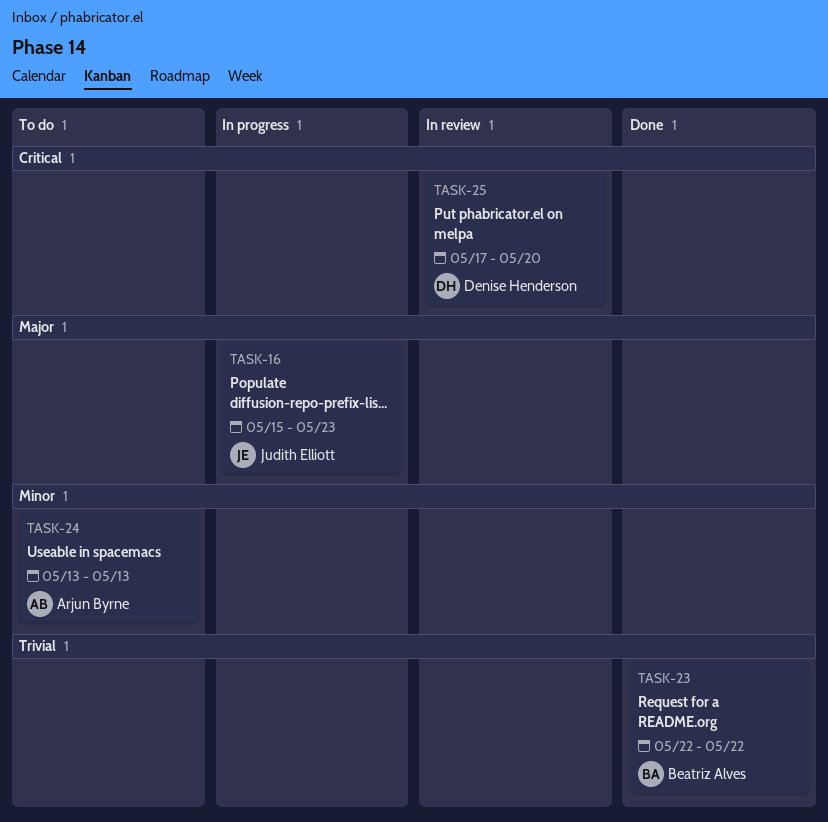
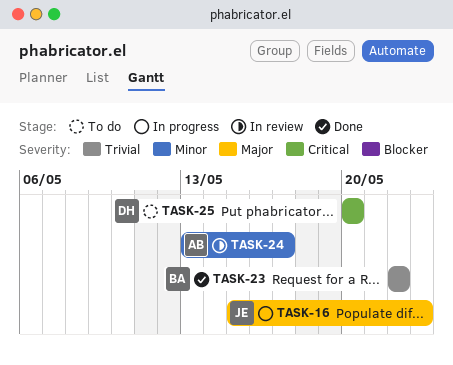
TASK-24, status: To do -> In review
TASK-24, due: May 13 -> May 17
TASK-25, status: In review -> To do
TASK-25, start: May 17 -> May 20

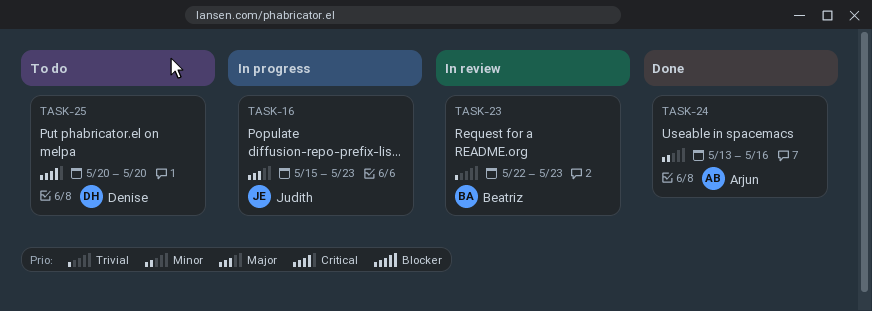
TASK-23, status: Done -> In review
TASK-23, due: May 22 -> May 23
TASK-24, status: In review -> Done
TASK-24, due: May 17 -> May 16

